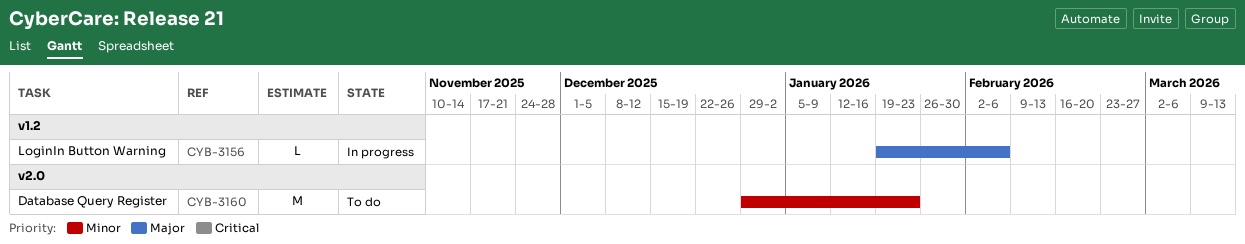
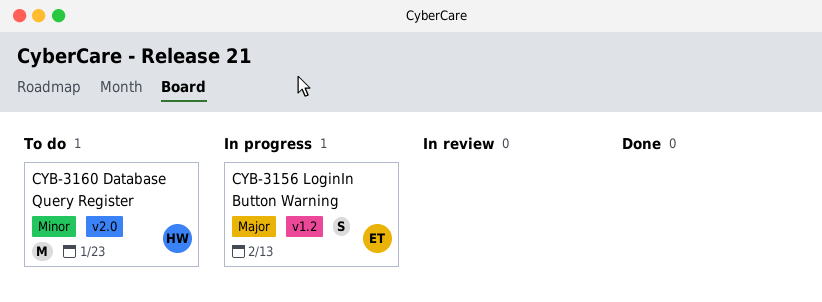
CYB-3156, estimate: L -> S
CYB-3156, due: Feb 6 -> Feb 13

